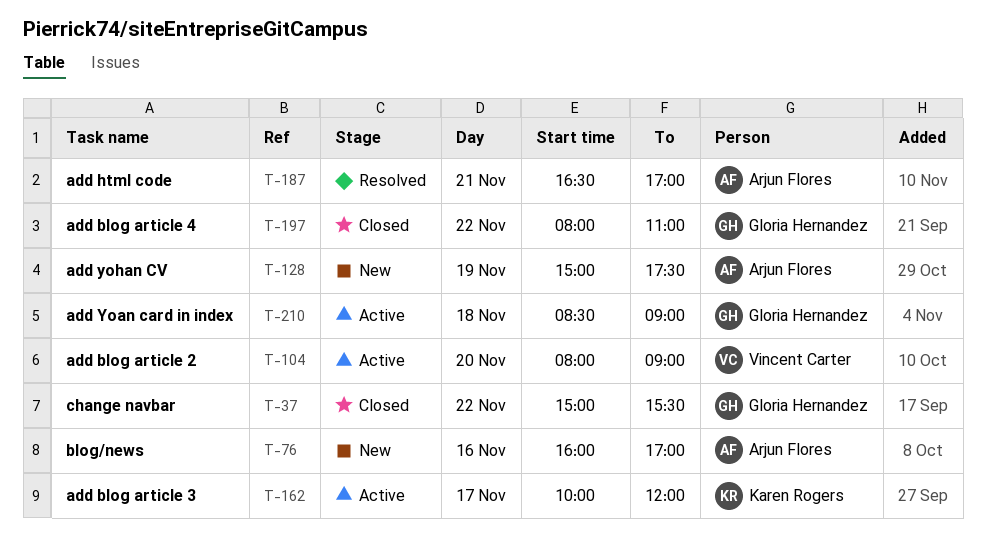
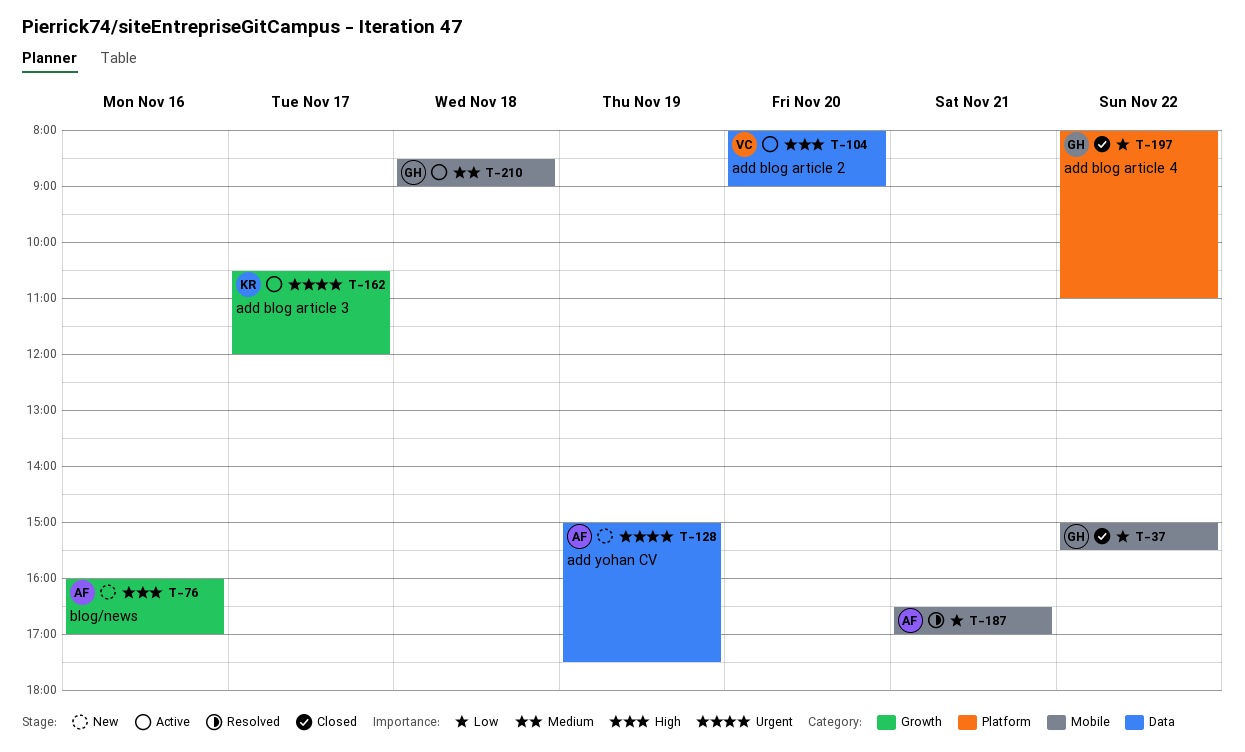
T-162, begins: 10:00 -> 10:30

